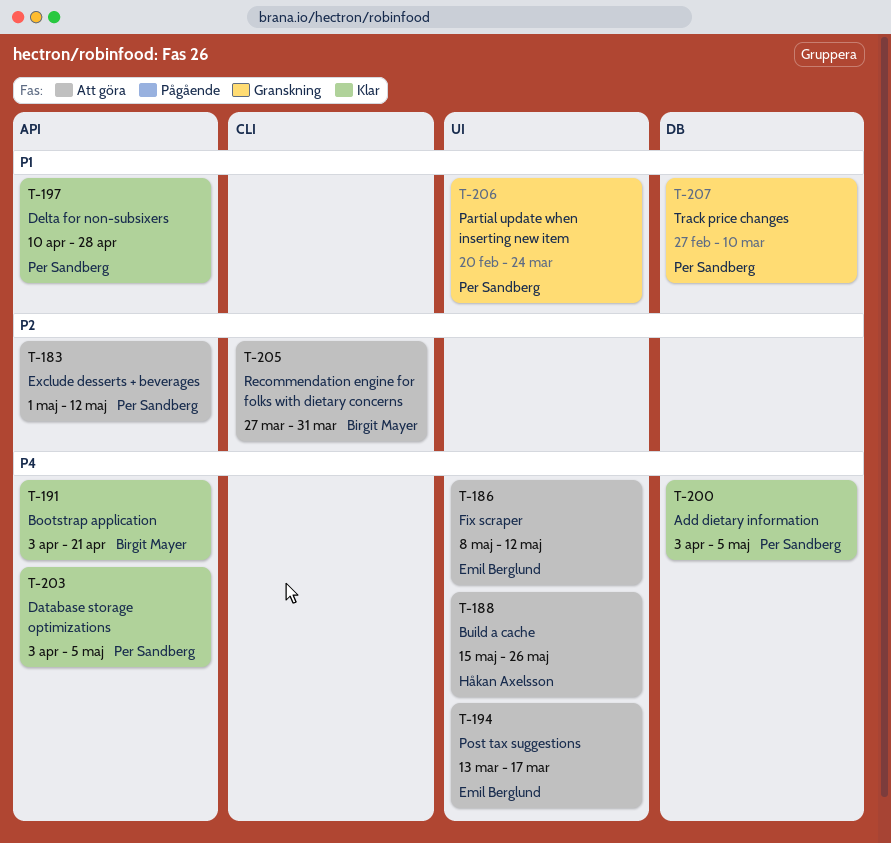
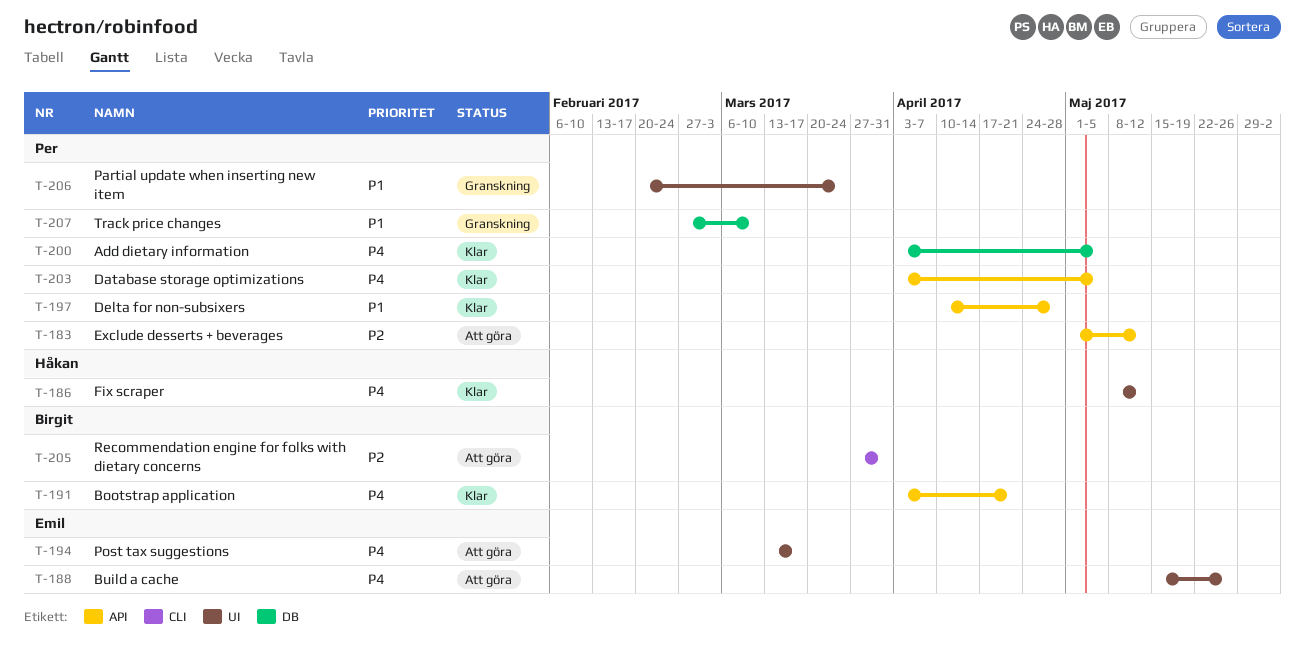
T-186, status: Att göra -> Klar
T-186, owner: Emil Berglund -> Håkan Axelsson
T-188, owner: Håkan Axelsson -> Emil Berglund

